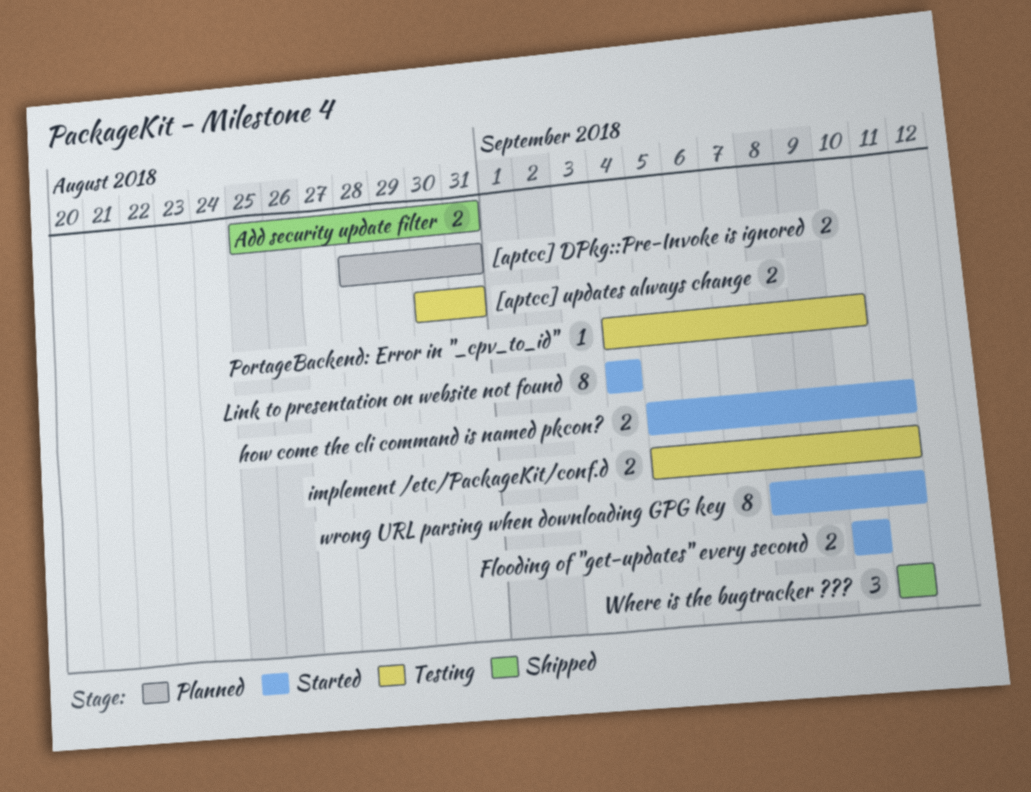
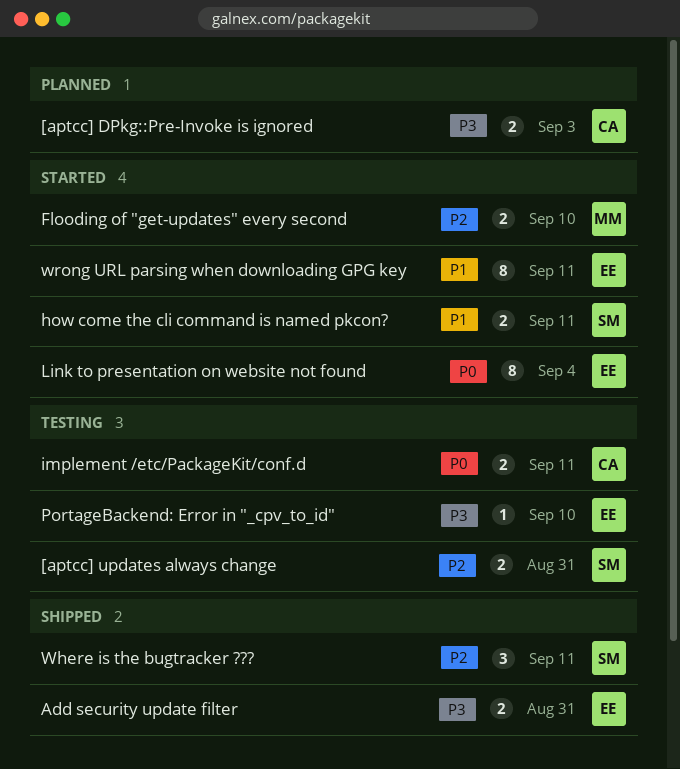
[aptcc] DPkg::Pre-Invoke is ignored, due: Aug 31 -> Sep 3

